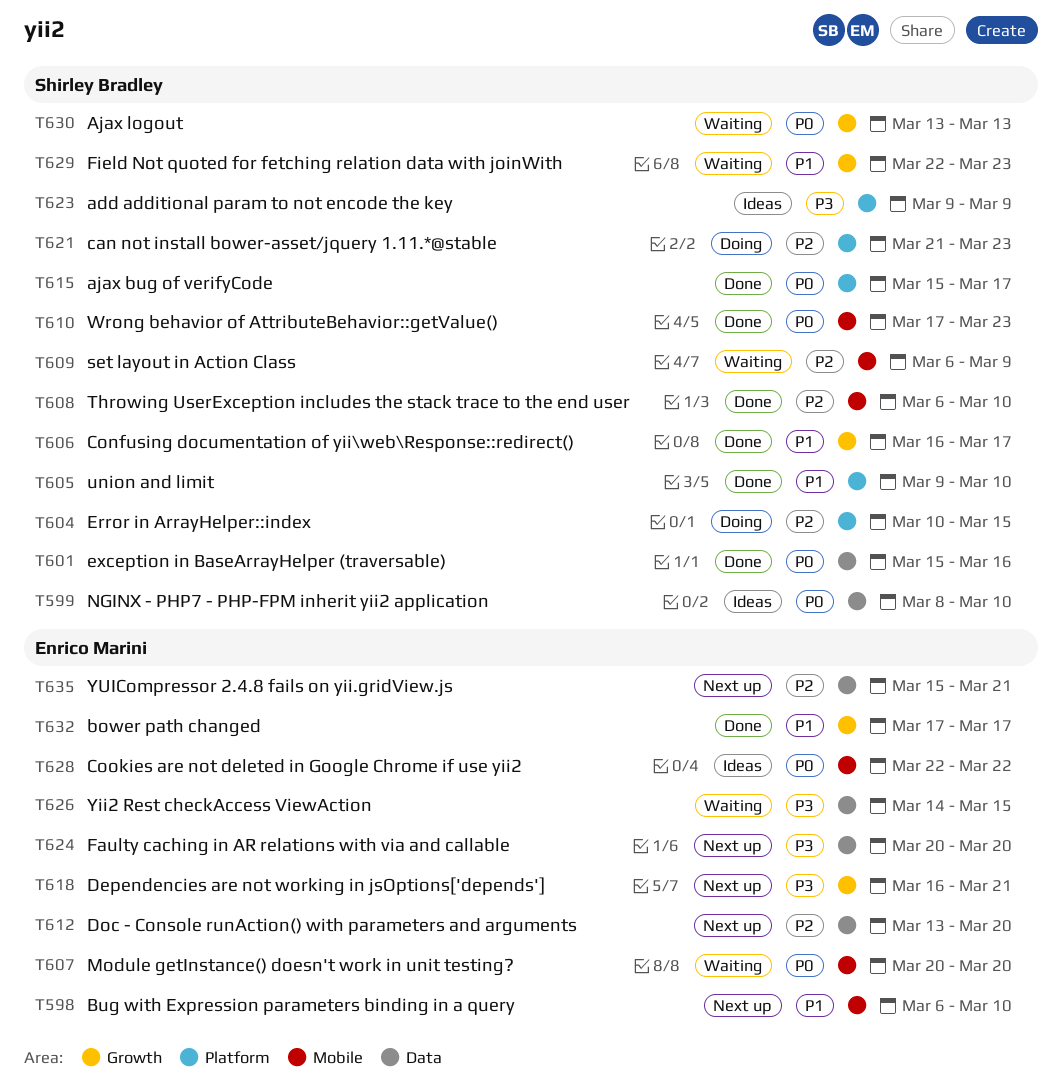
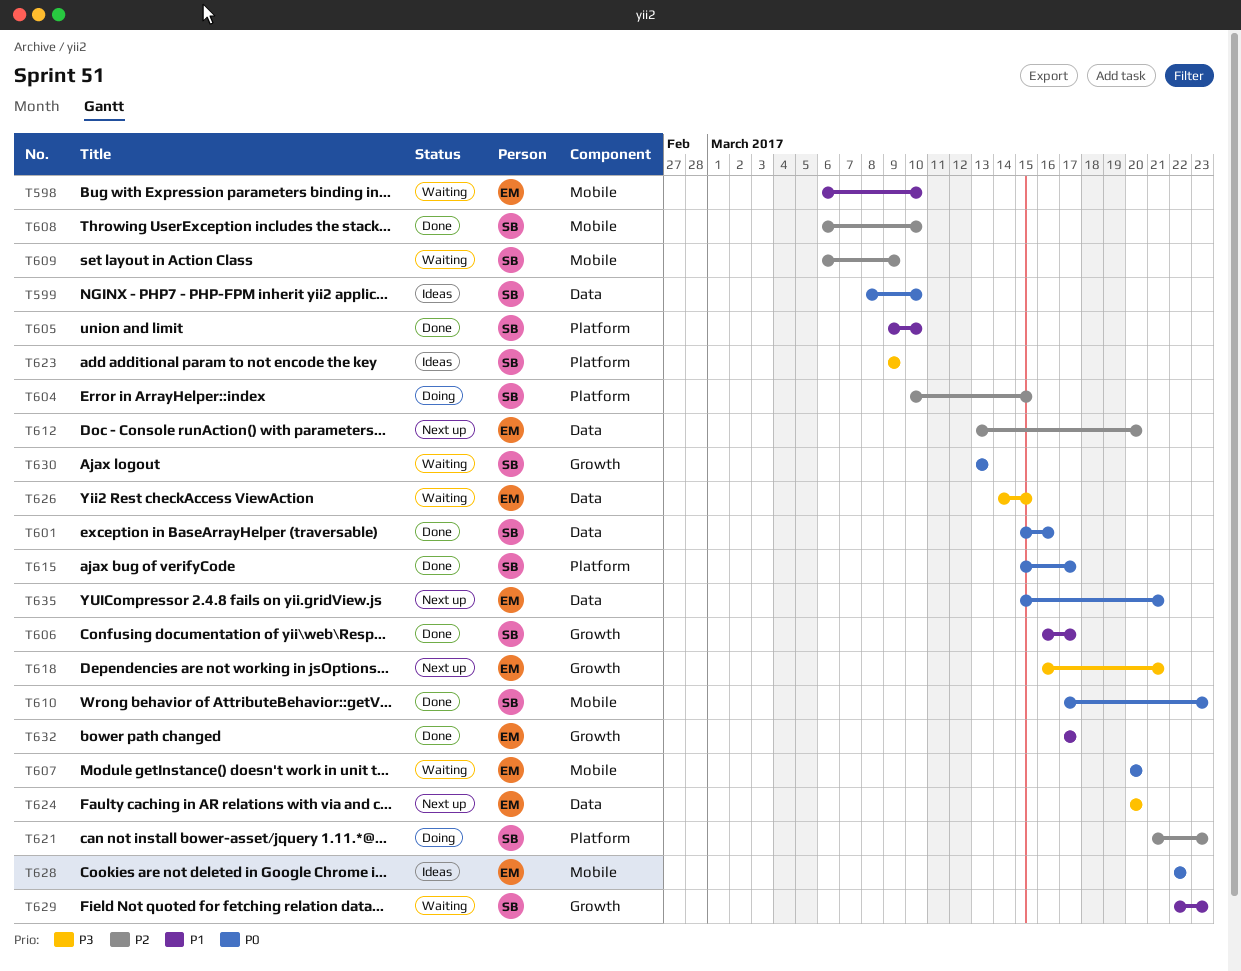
T598, status: Next up -> Waiting
T635, priority: P2 -> P0

